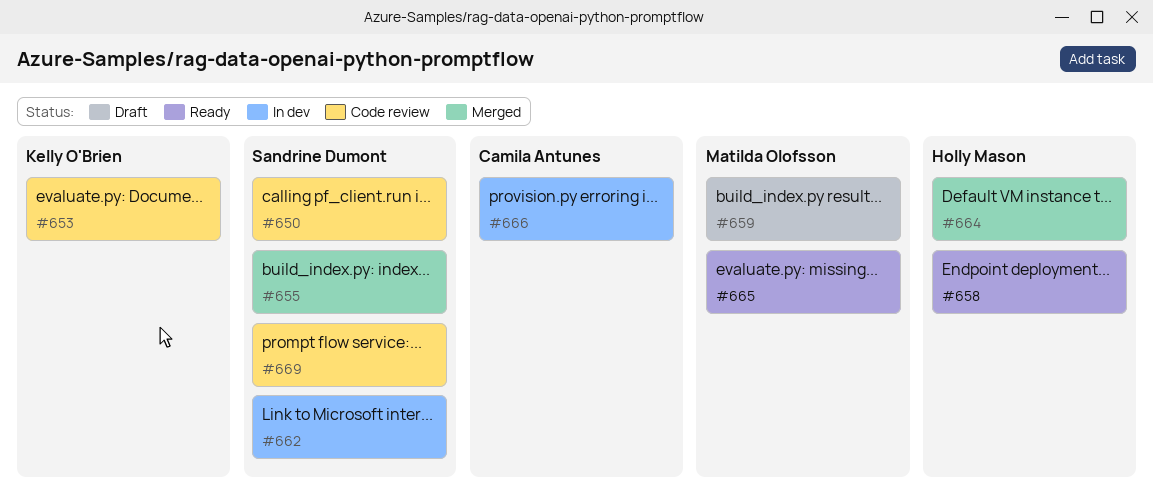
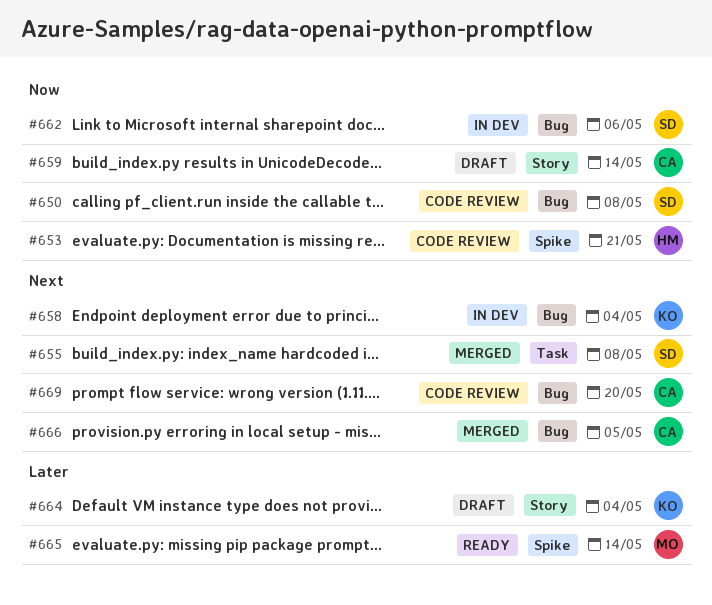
#653, owner: Kelly O'Brien -> Holly Mason
#658, status: Ready -> In dev
#658, owner: Holly Mason -> Kelly O'Brien
#659, owner: Matilda Olofsson -> Camila Antunes
#664, status: Merged -> Draft
#664, owner: Holly Mason -> Kelly O'Brien
#666, status: In dev -> Merged
#669, owner: Sandrine Dumont -> Camila Antunes

